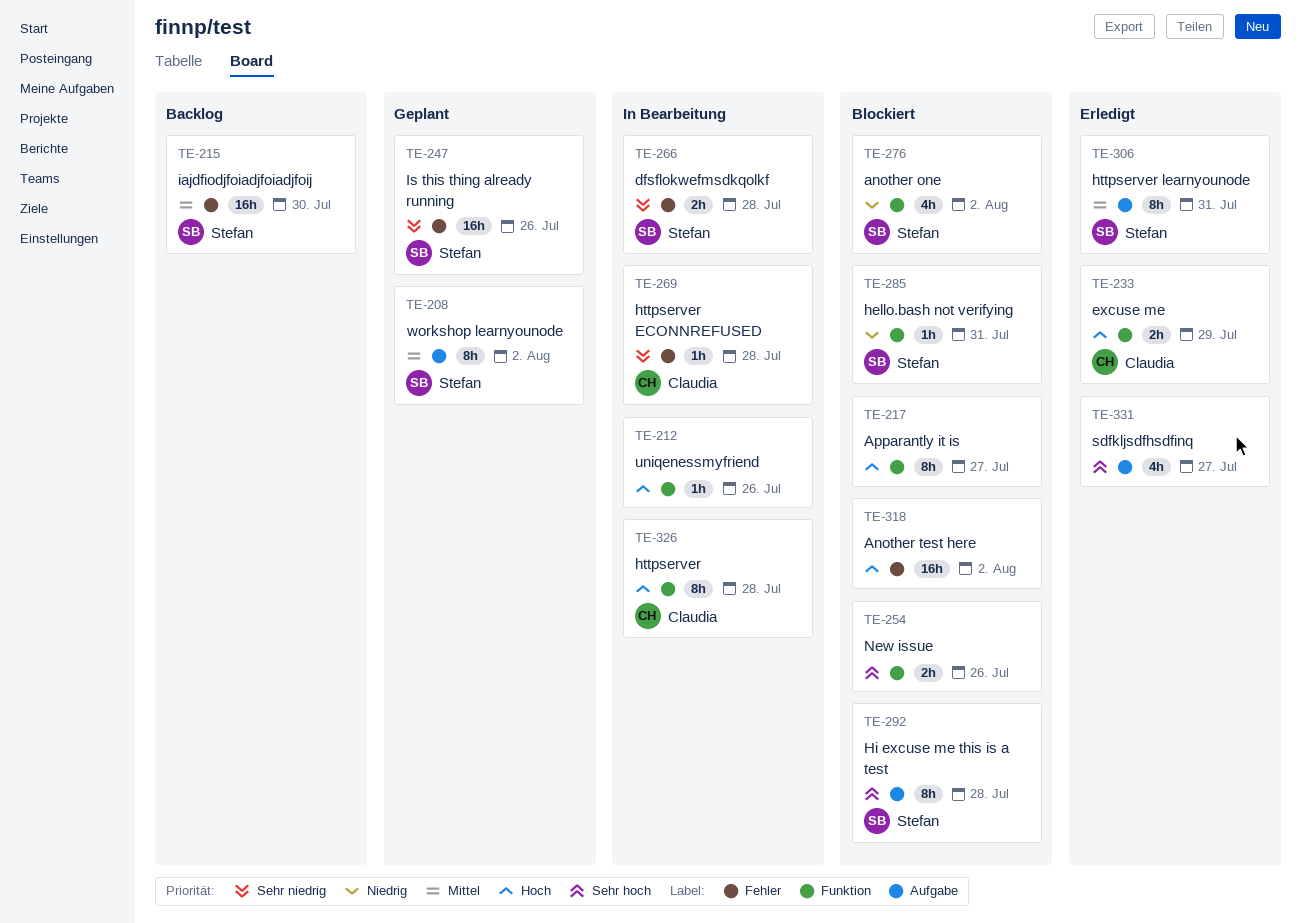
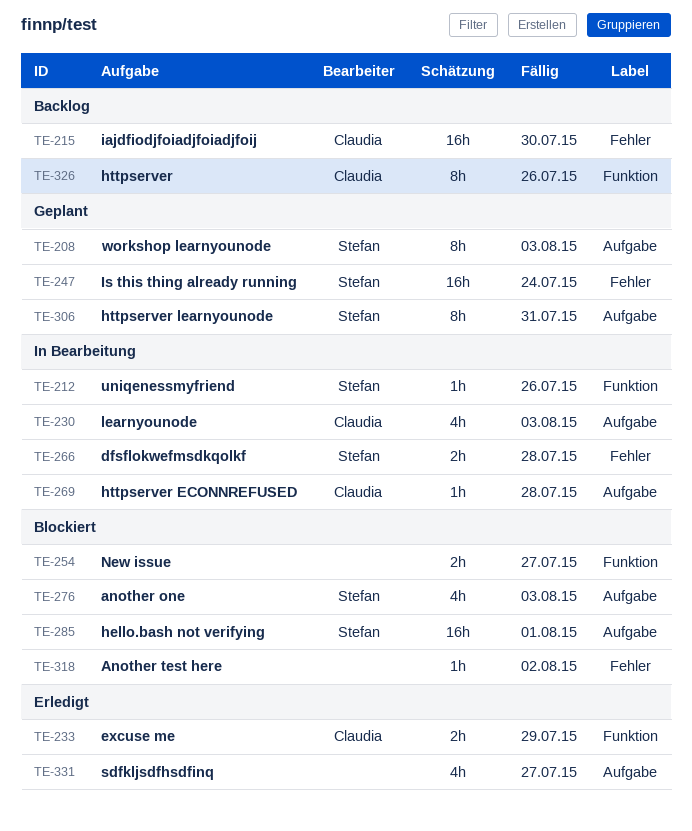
TE-208, due: Aug 2 -> Aug 3
TE-212, owner: none -> Stefan
TE-215, owner: Stefan -> Claudia
TE-217: present -> none
TE-230: none -> present
TE-247, due: Jul 26 -> Jul 24
TE-254, due: Jul 26 -> Jul 27
TE-269, label: Fehler -> Aufgabe
TE-276, label: Funktion -> Aufgabe
TE-276, due: Aug 2 -> Aug 3
TE-285, label: Funktion -> Aufgabe
TE-285, estimate: 1h -> 16h
TE-285, due: Jul 31 -> Aug 1
TE-292: present -> none
TE-306, status: Erledigt -> Geplant
TE-318, estimate: 16h -> 1h
TE-326, status: In Bearbeitung -> Backlog
TE-326, due: Jul 28 -> Jul 26

